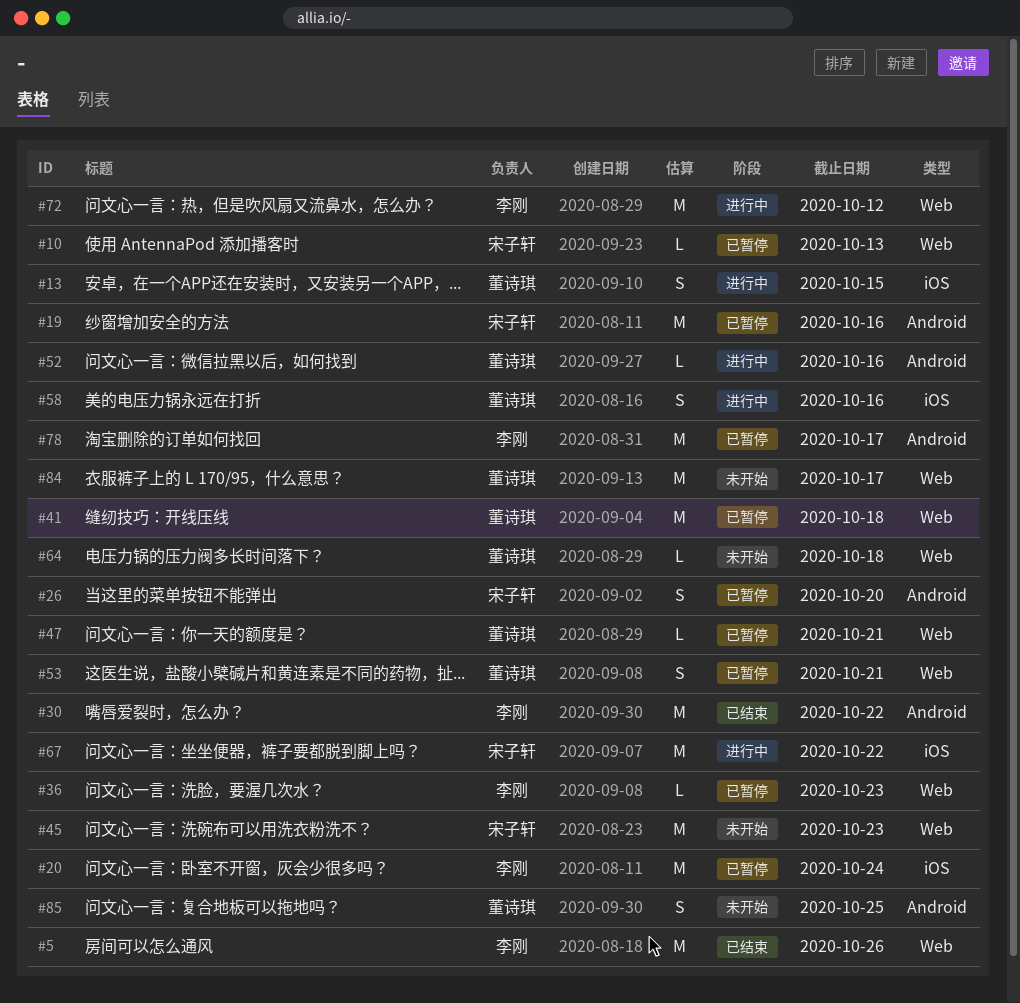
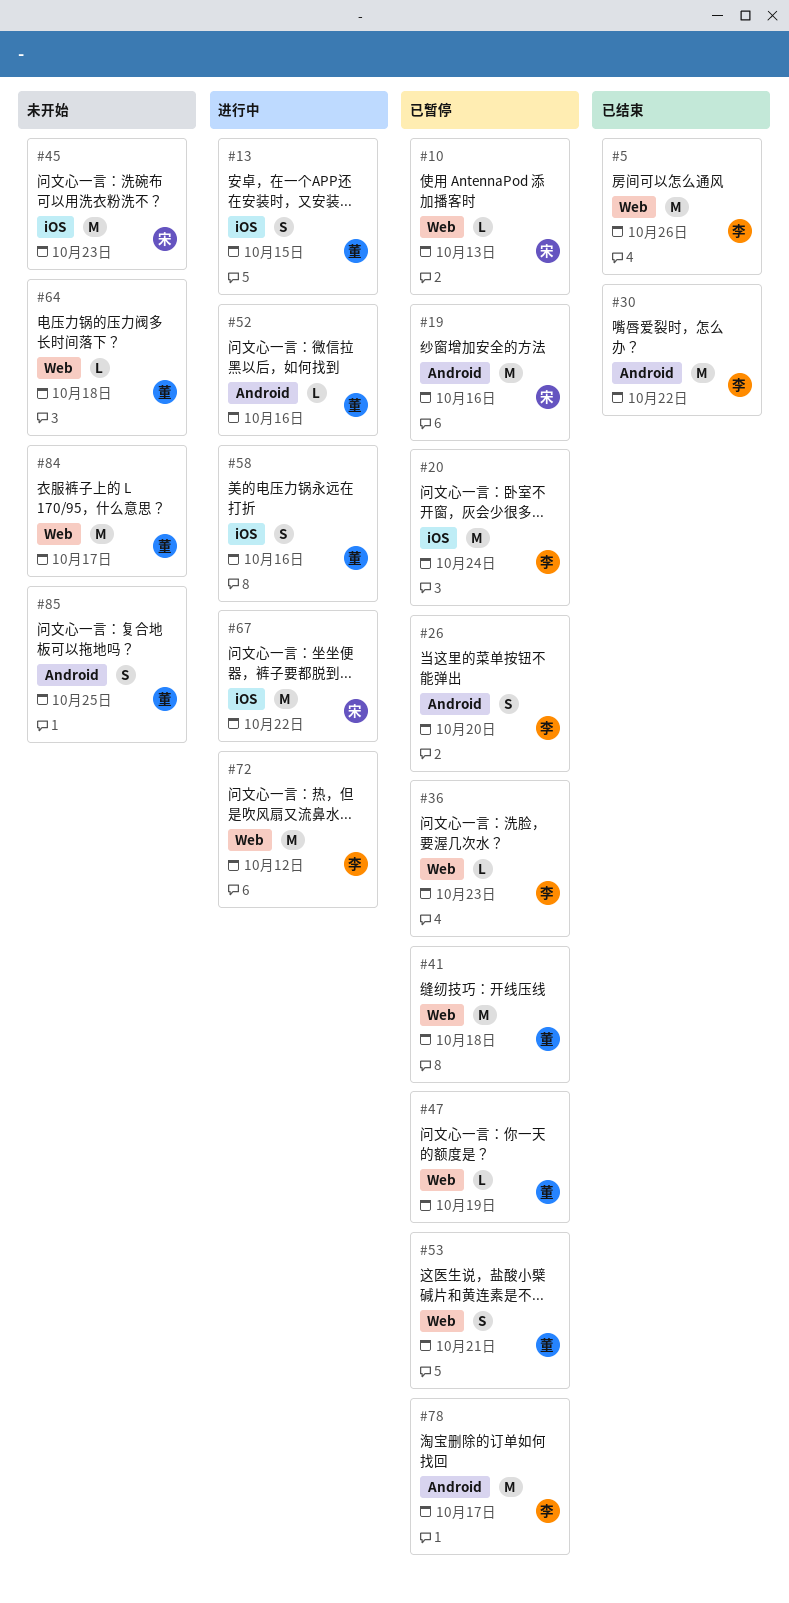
#26, owner: 宋子轩 -> 李刚
#45, label: Web -> iOS
#47, due: Oct 21 -> Oct 19

